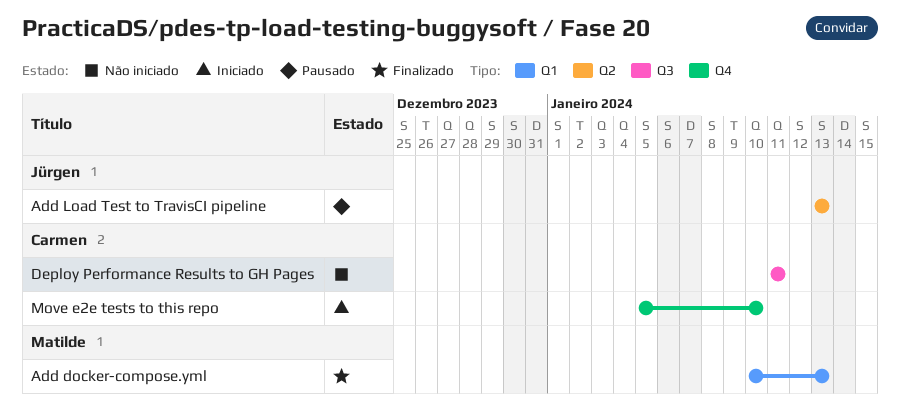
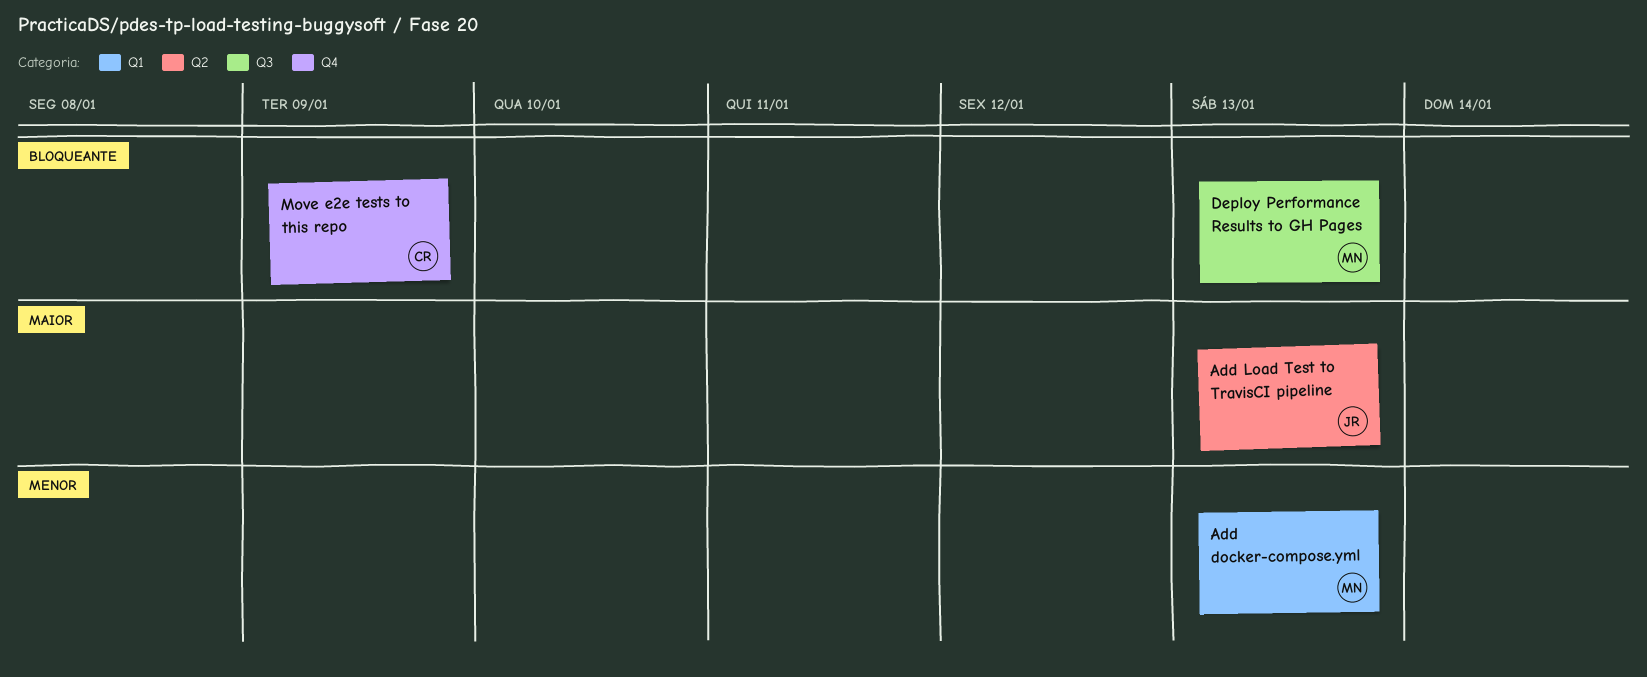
Deploy Performance Results to GH Pages, owner: Carmen -> Matilde
Deploy Performance Results to GH Pages, due: Jan 11 -> Jan 13
Move e2e tests to this repo, due: Jan 10 -> Jan 9

